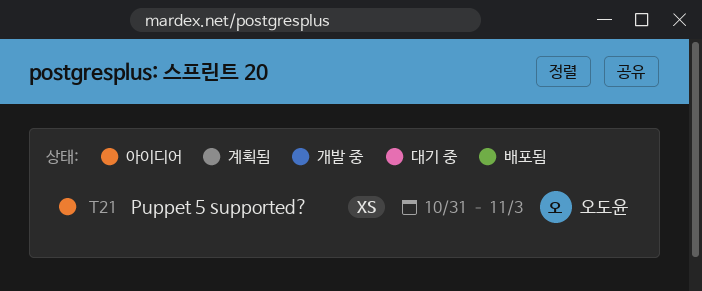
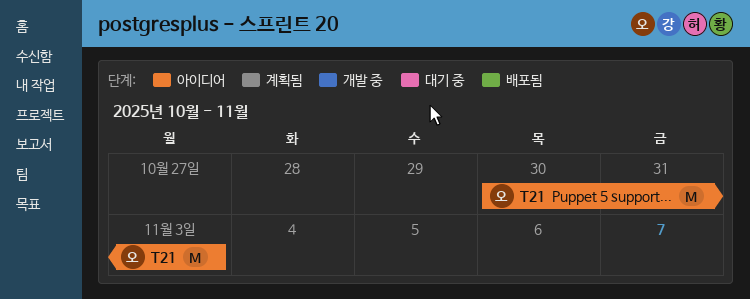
T21, estimate: XS -> M
T21, start: Oct 31 -> Oct 30

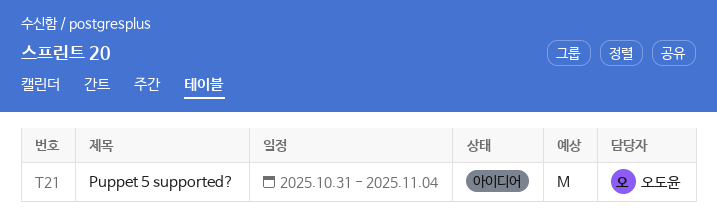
T21, start: Oct 30 -> Oct 31
T21, due: Nov 3 -> Nov 4

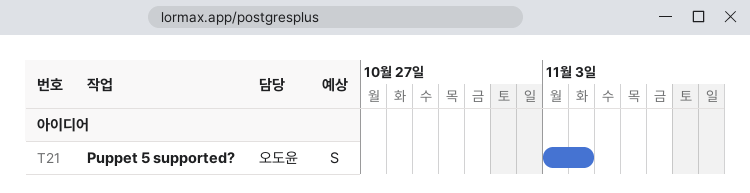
T21, estimate: M -> S
T21, start: Oct 31 -> Nov 3

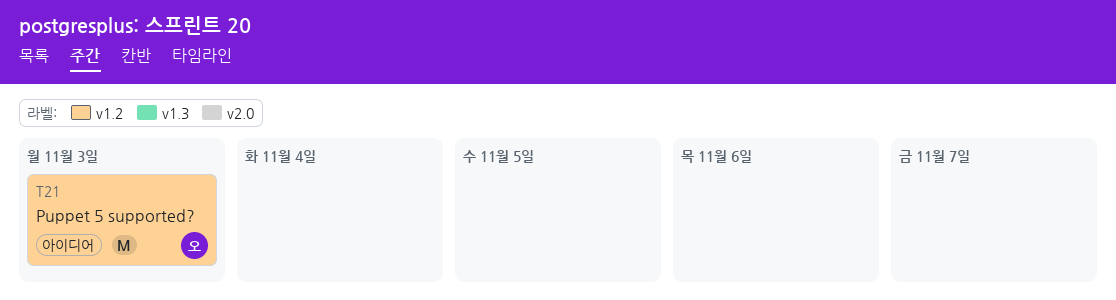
T21, estimate: S -> M
T21, due: Nov 4 -> Nov 3

